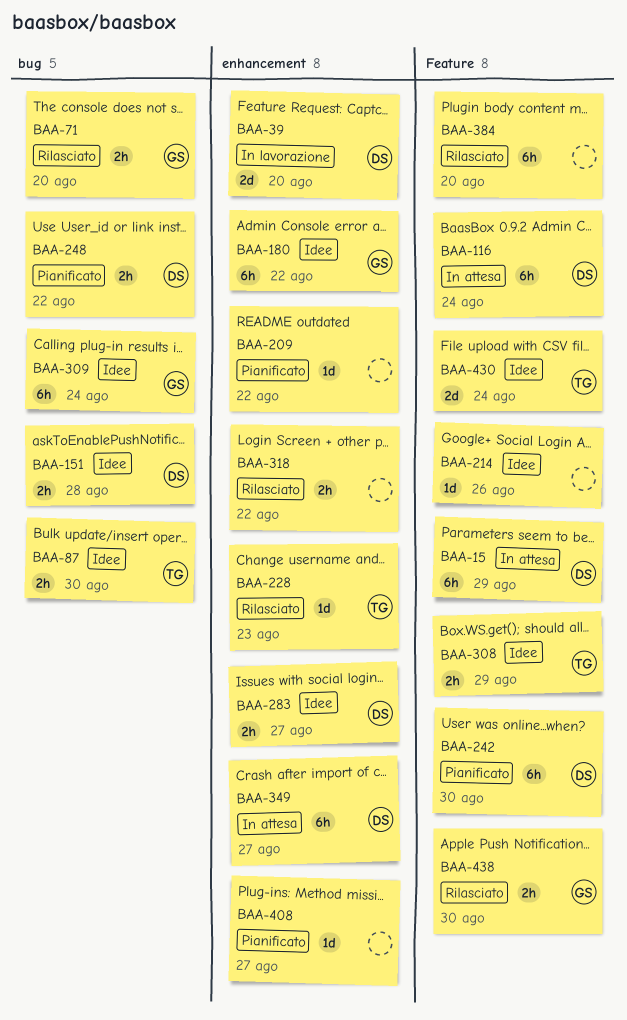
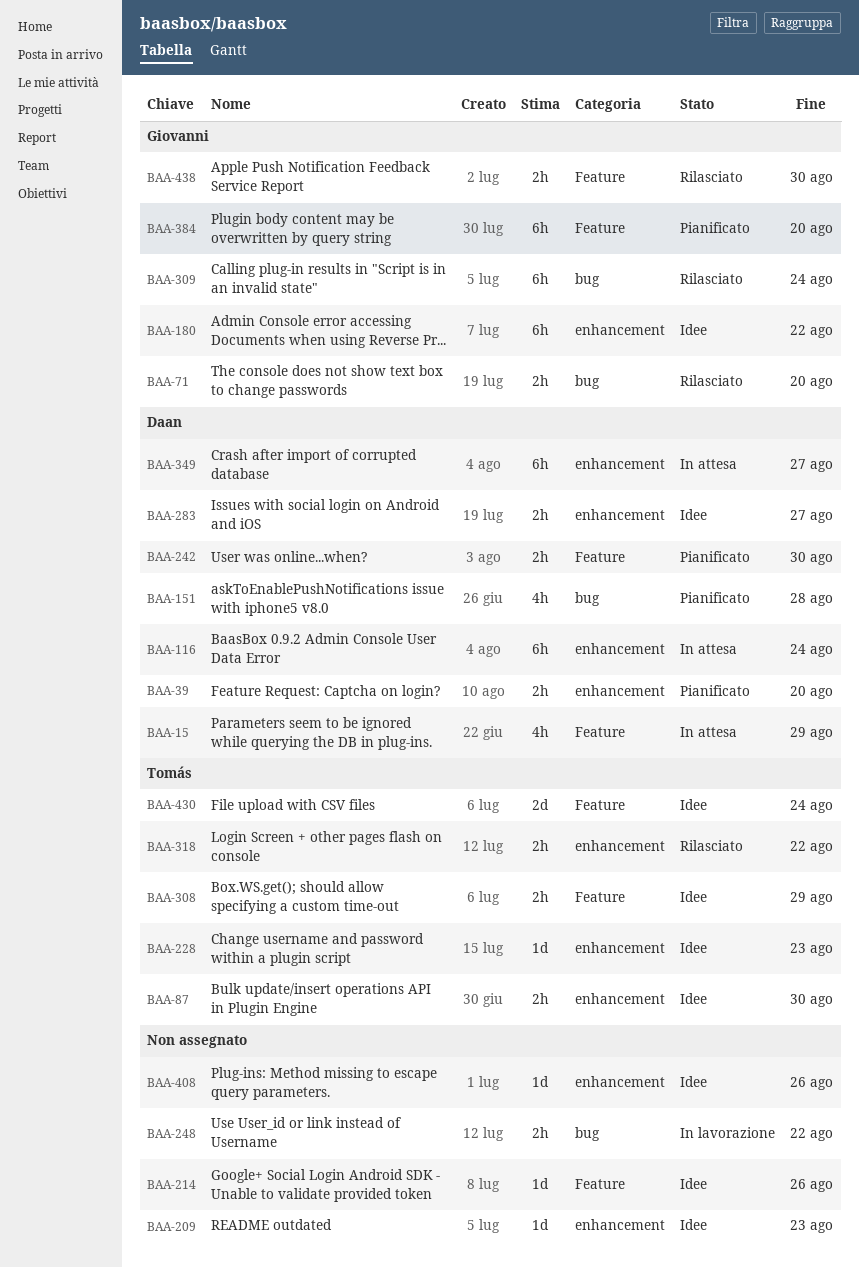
BAA-15, estimate: 6h -> 4h
BAA-39, status: In lavorazione -> Pianificato
BAA-39, estimate: 2d -> 2h
BAA-87, label: bug -> enhancement
BAA-116, label: Feature -> enhancement
BAA-151, status: Idee -> Pianificato
BAA-151, estimate: 2h -> 4h
BAA-209, status: Pianificato -> Idee
BAA-209, due: Aug 22 -> Aug 23
BAA-228, status: Rilasciato -> Idee
BAA-242, estimate: 6h -> 2h
BAA-248, status: Pianificato -> In lavorazione
BAA-248, owner: Daan -> none
BAA-309, status: Idee -> Rilasciato
BAA-318, owner: none -> Tomás
BAA-384, status: Rilasciato -> Pianificato
BAA-384, owner: none -> Giovanni
BAA-408, status: Pianificato -> Idee
BAA-408, due: Aug 27 -> Aug 26

